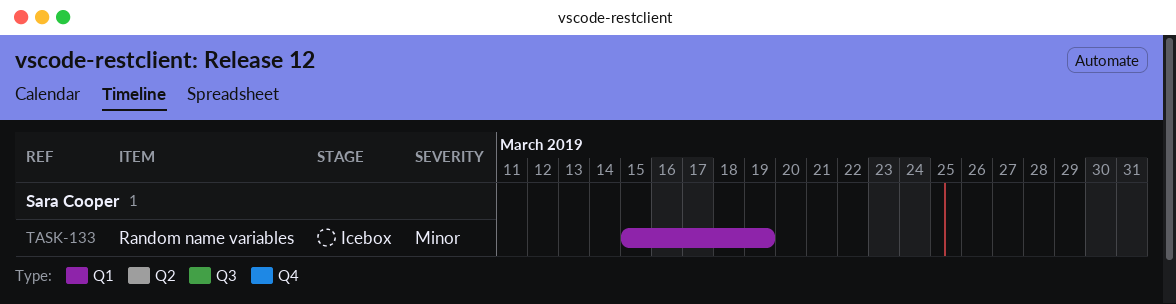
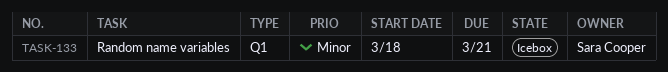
TASK-133, start: Mar 15 -> Mar 18
TASK-133, due: Mar 19 -> Mar 21

